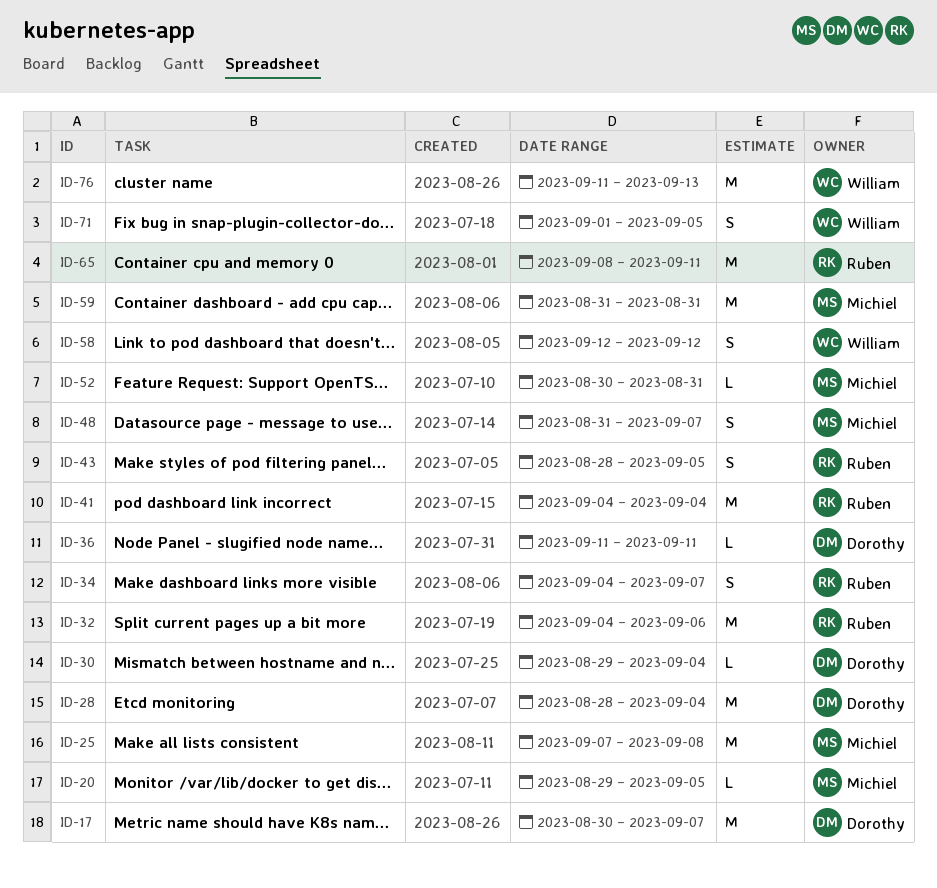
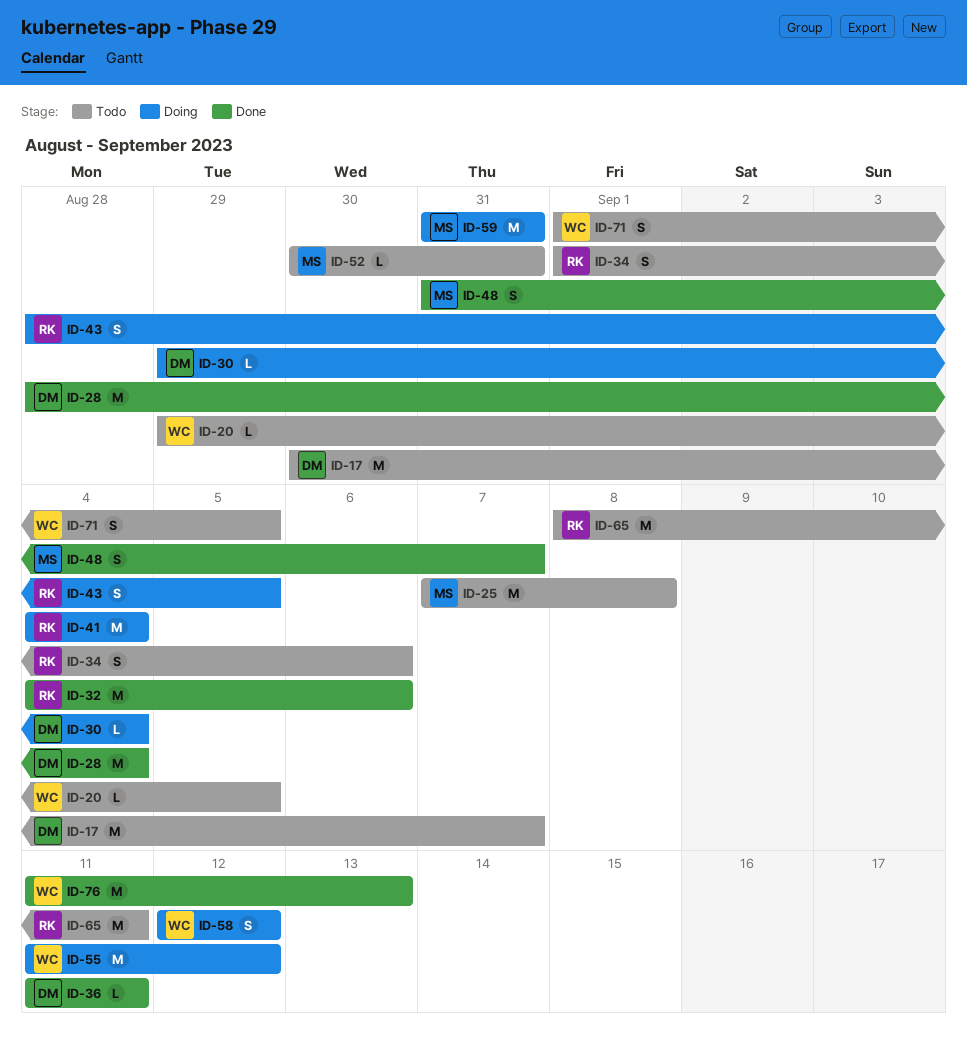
ID-20, owner: Michiel -> William
ID-34, start: Sep 4 -> Sep 1
ID-34, due: Sep 7 -> Sep 6
ID-55: none -> present

